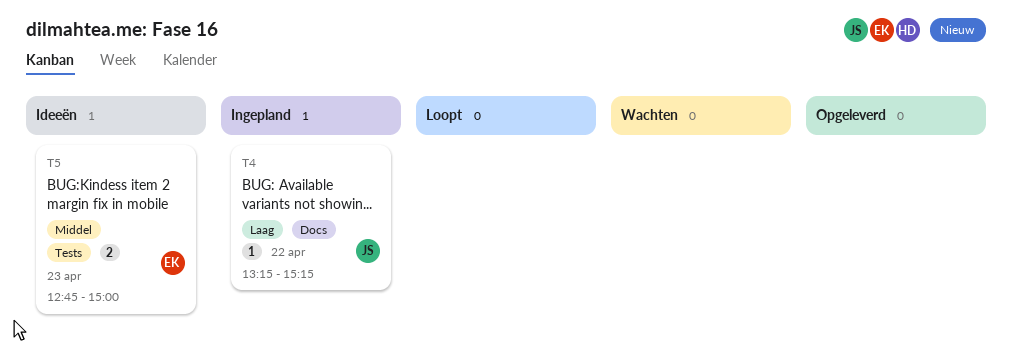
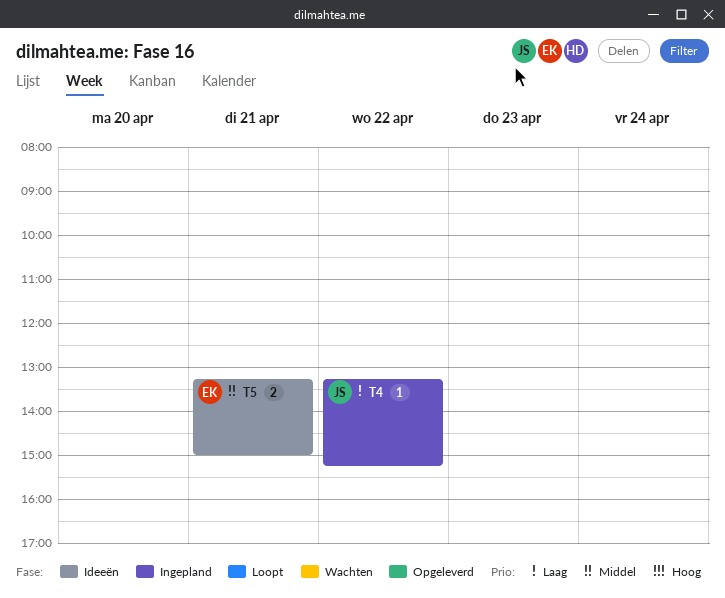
T5, day: Apr 23 -> Apr 21
T5, begins: 12:45 -> 13:15

